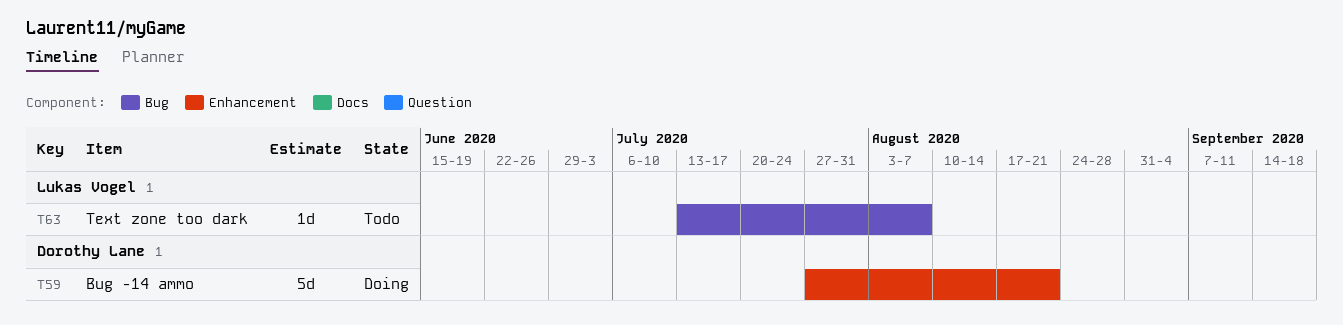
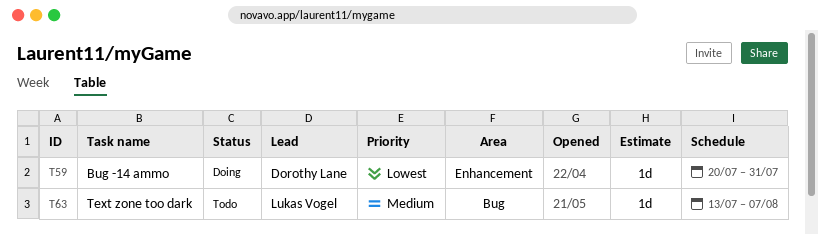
T59, estimate: 5d -> 1d
T59, start: Jul 27 -> Jul 20
T59, due: Aug 21 -> Jul 31

